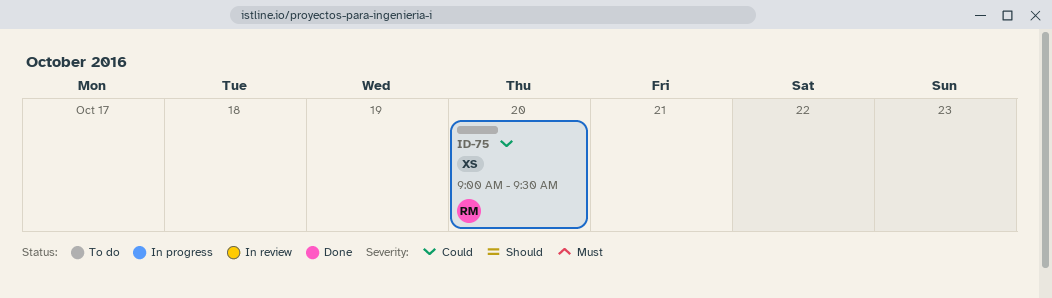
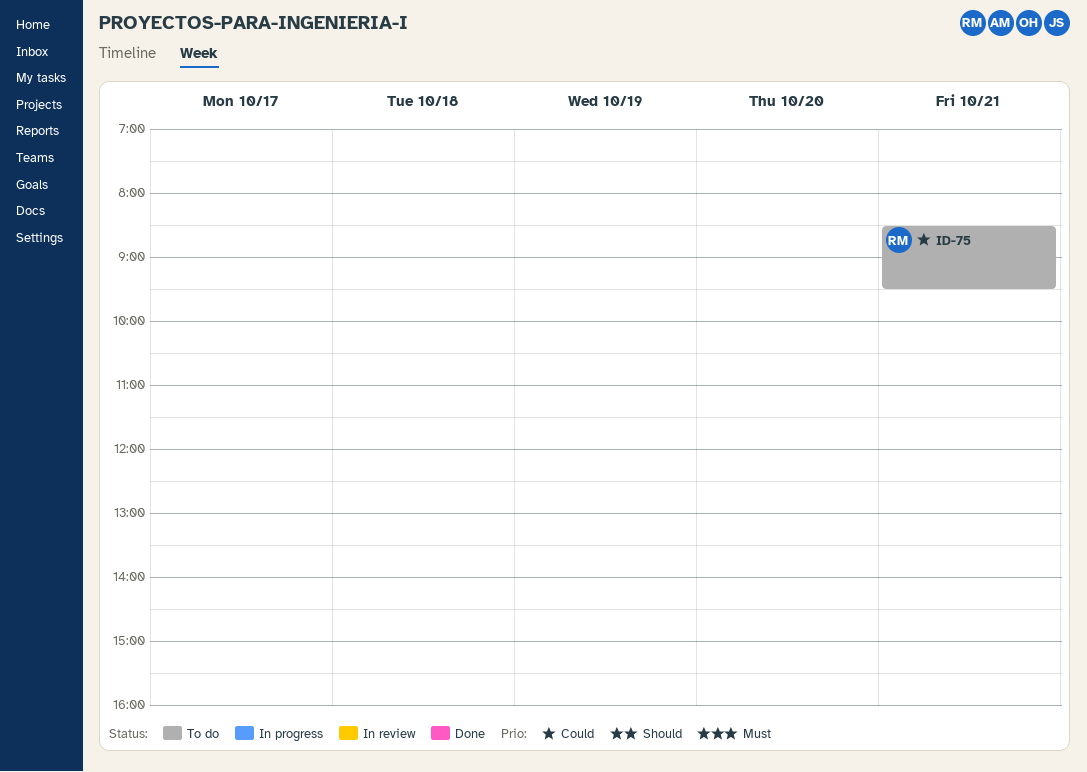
ID-75, day: Oct 20 -> Oct 21
ID-75, begins: 09:00 -> 08:30

